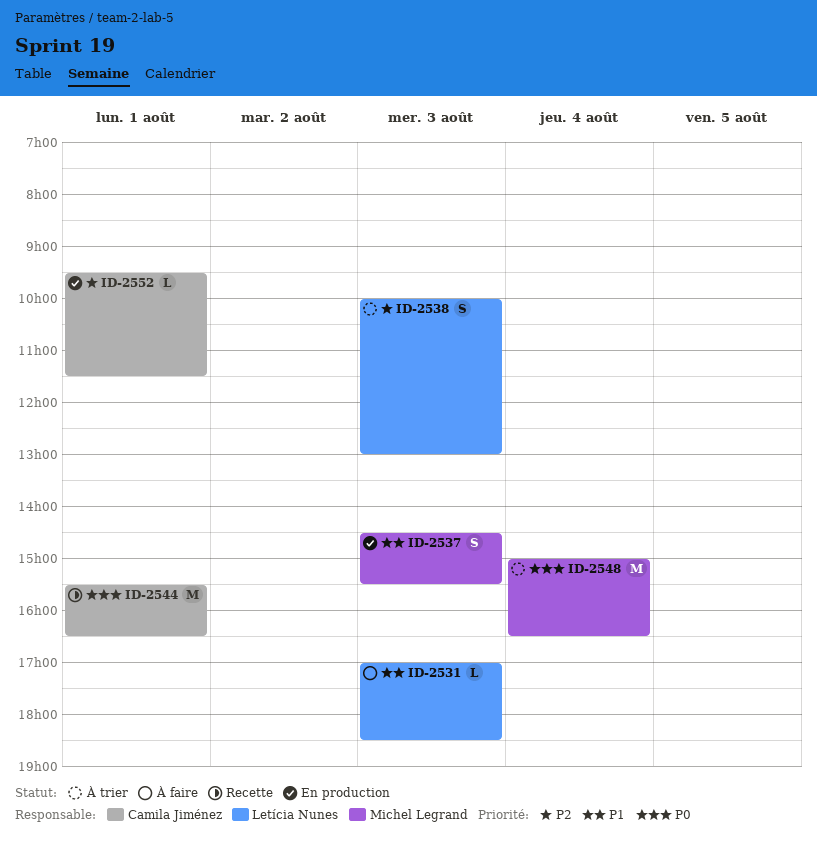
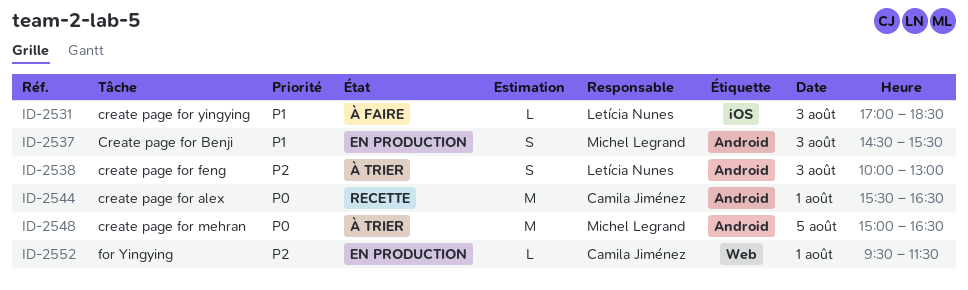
ID-2548, day: Aug 4 -> Aug 5

